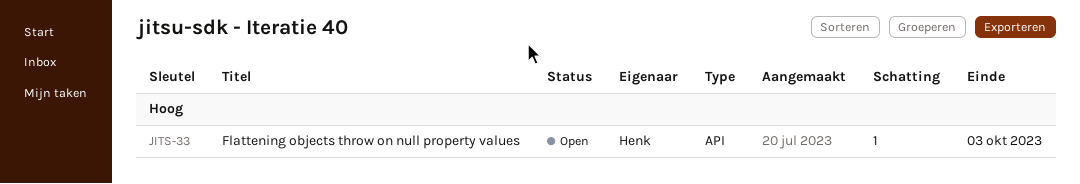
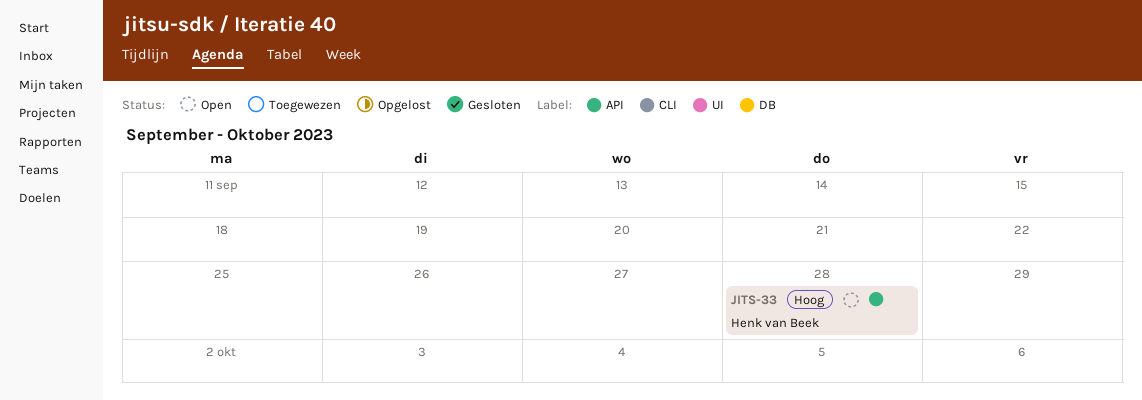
JITS-33, due: Oct 3 -> Sep 28

